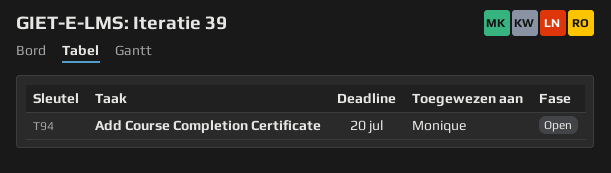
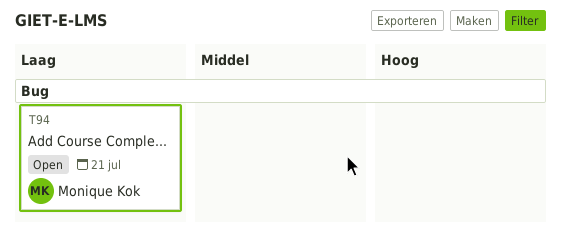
T94, due: Jul 20 -> Jul 21

